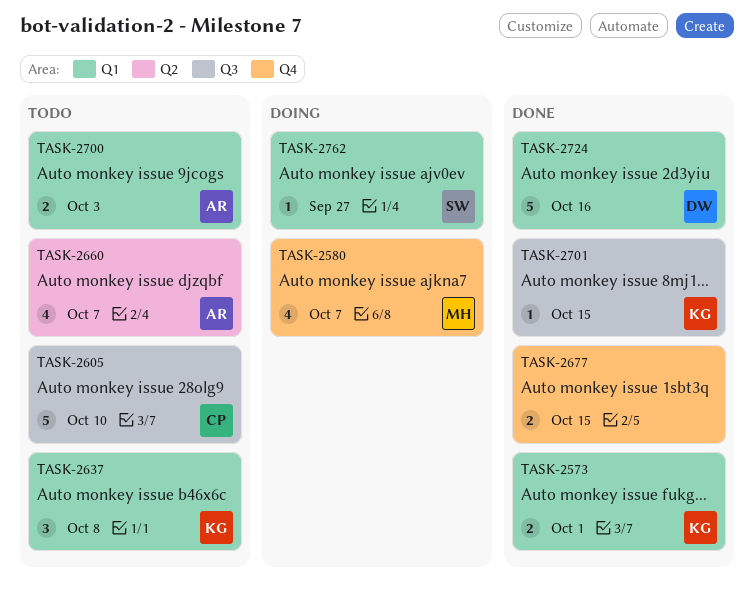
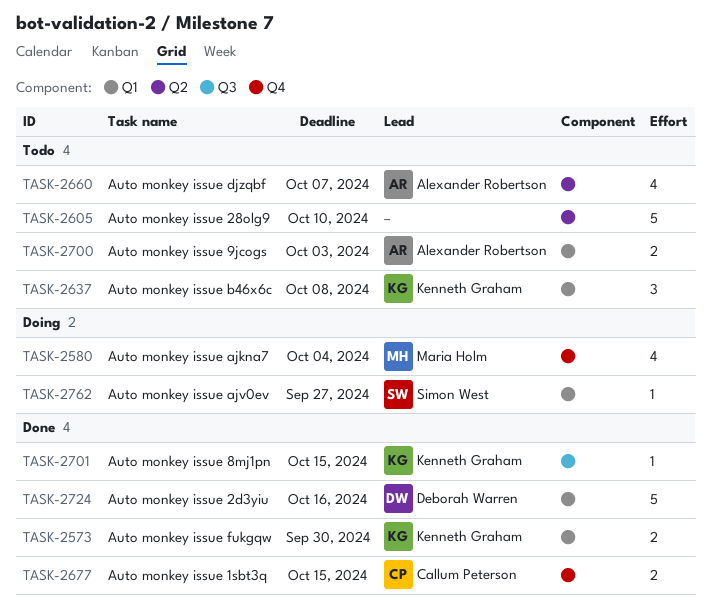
TASK-2573, due: Oct 1 -> Sep 30
TASK-2580, due: Oct 7 -> Oct 4
TASK-2605, owner: Callum Peterson -> none
TASK-2605, label: Q3 -> Q2
TASK-2677, owner: none -> Callum Peterson

